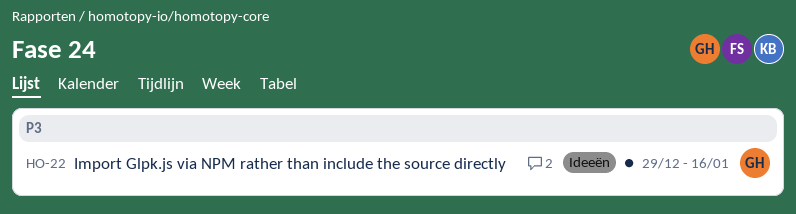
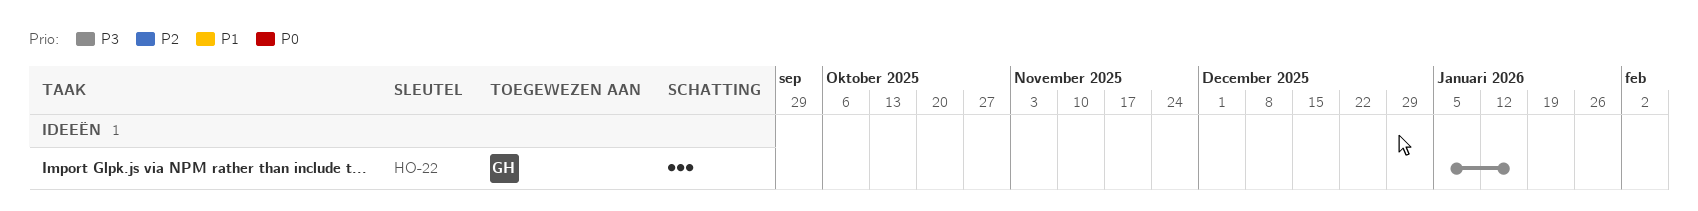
HO-22, estimate: 1 -> 3
HO-22, start: Dec 29 -> Jan 5

